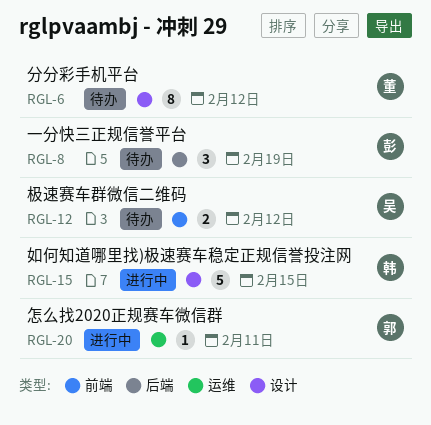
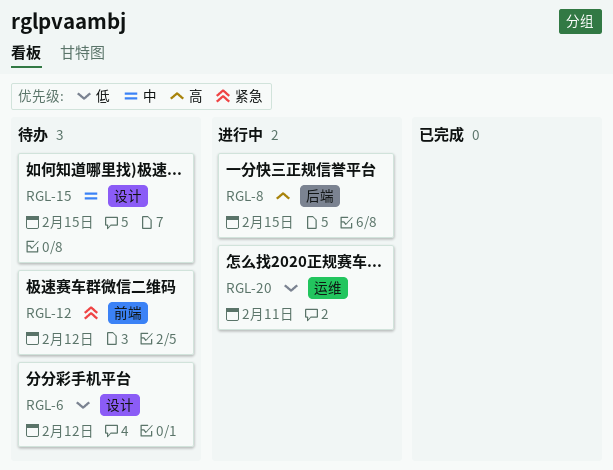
RGL-8, status: 待办 -> 进行中
RGL-8, due: Feb 19 -> Feb 15
RGL-15, status: 进行中 -> 待办

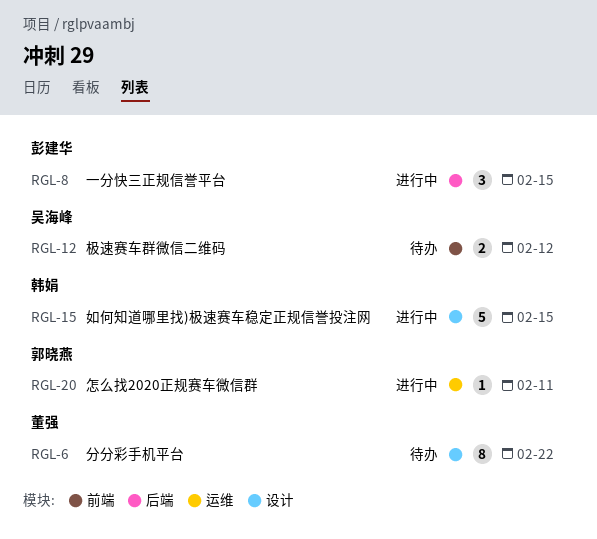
RGL-6, due: Feb 12 -> Feb 22
RGL-15, status: 待办 -> 进行中

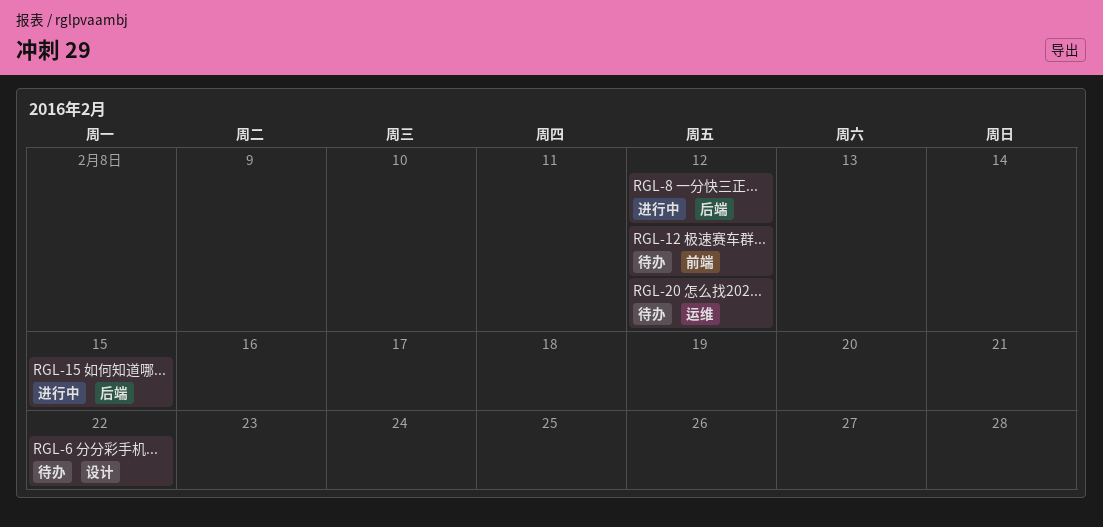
RGL-8, due: Feb 15 -> Feb 12
RGL-15, label: 设计 -> 后端
RGL-20, status: 进行中 -> 待办
RGL-20, due: Feb 11 -> Feb 12

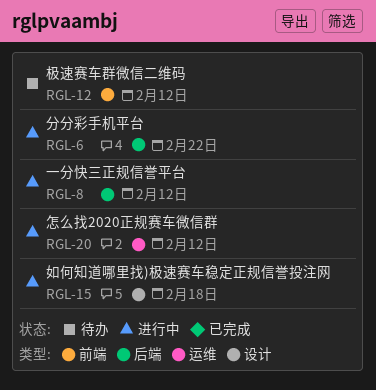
RGL-6, status: 待办 -> 进行中
RGL-6, label: 设计 -> 后端
RGL-15, label: 后端 -> 设计
RGL-15, due: Feb 15 -> Feb 18
RGL-20, status: 待办 -> 进行中

